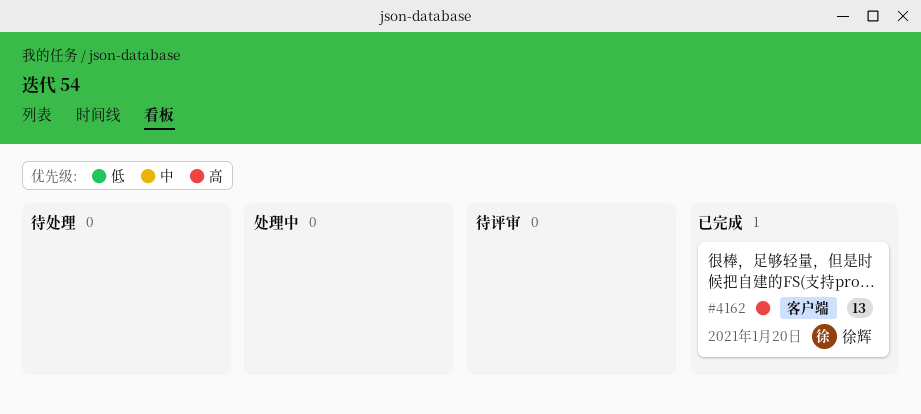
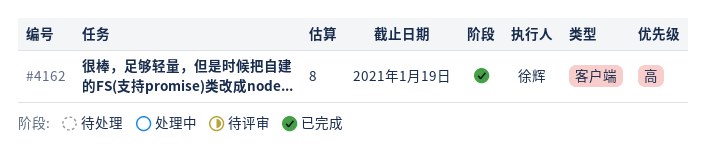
#4162, estimate: 13 -> 8
#4162, due: Jan 20 -> Jan 19

